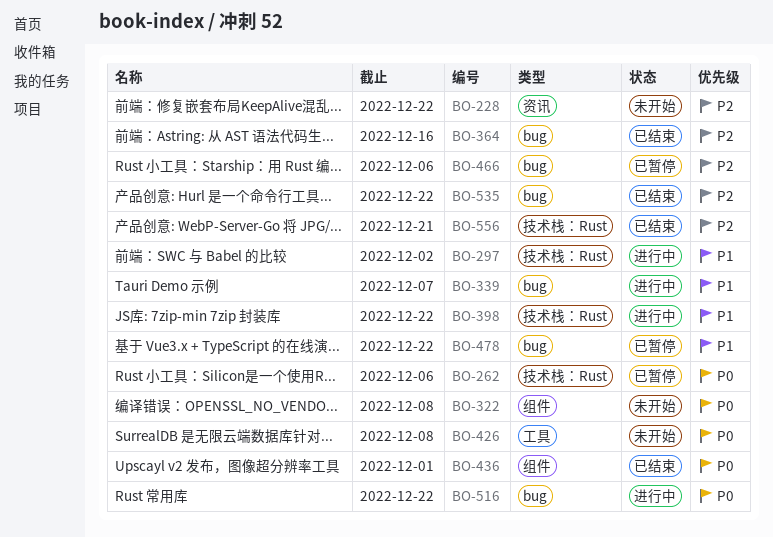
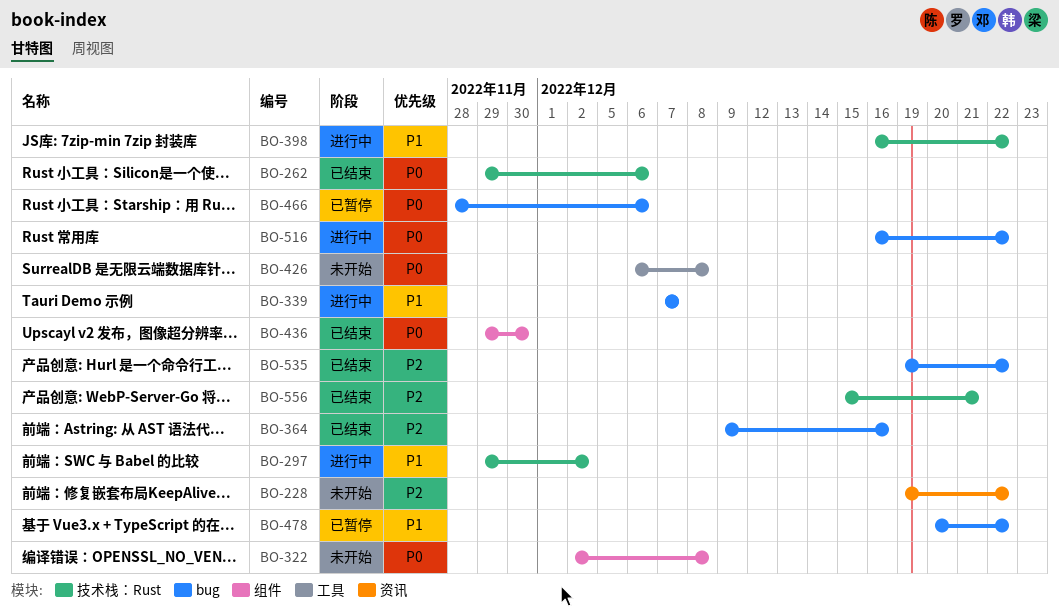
BO-262, status: 已暂停 -> 已结束
BO-436, due: Dec 1 -> Nov 30
BO-466, priority: P2 -> P0

